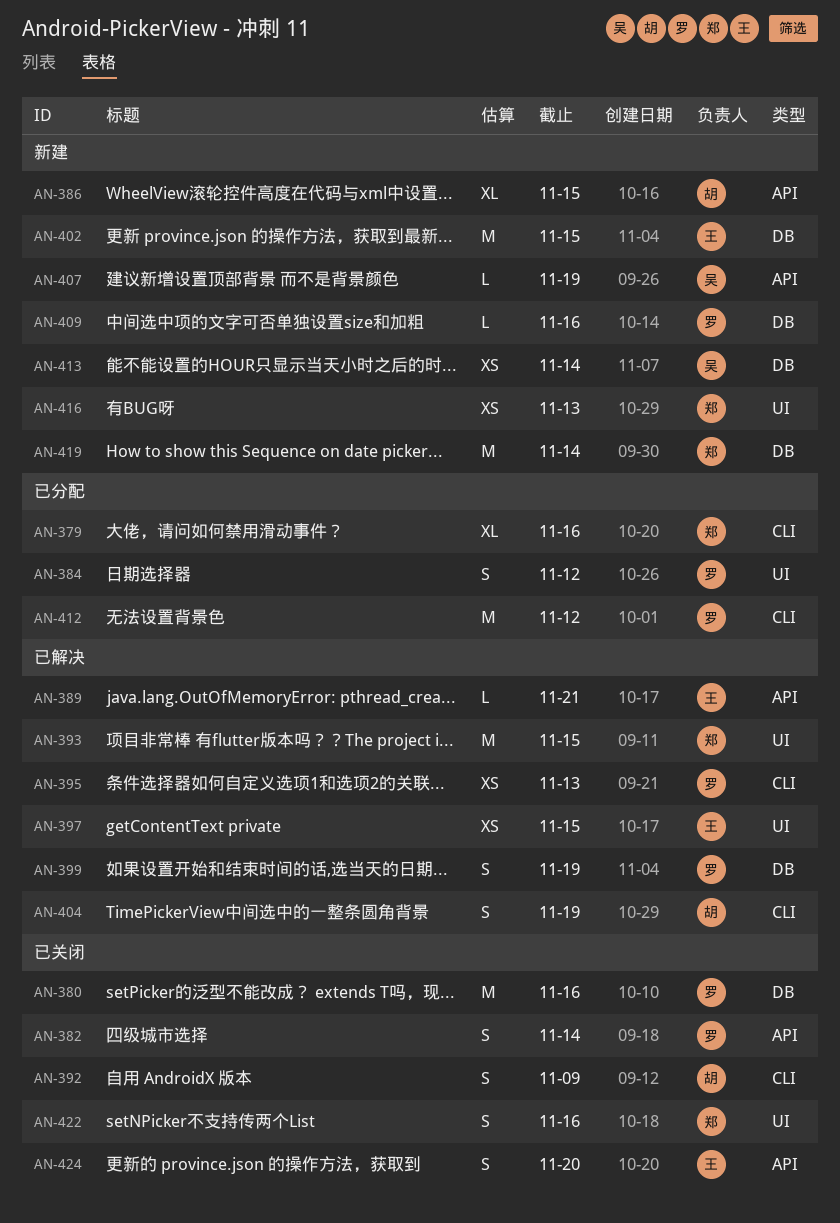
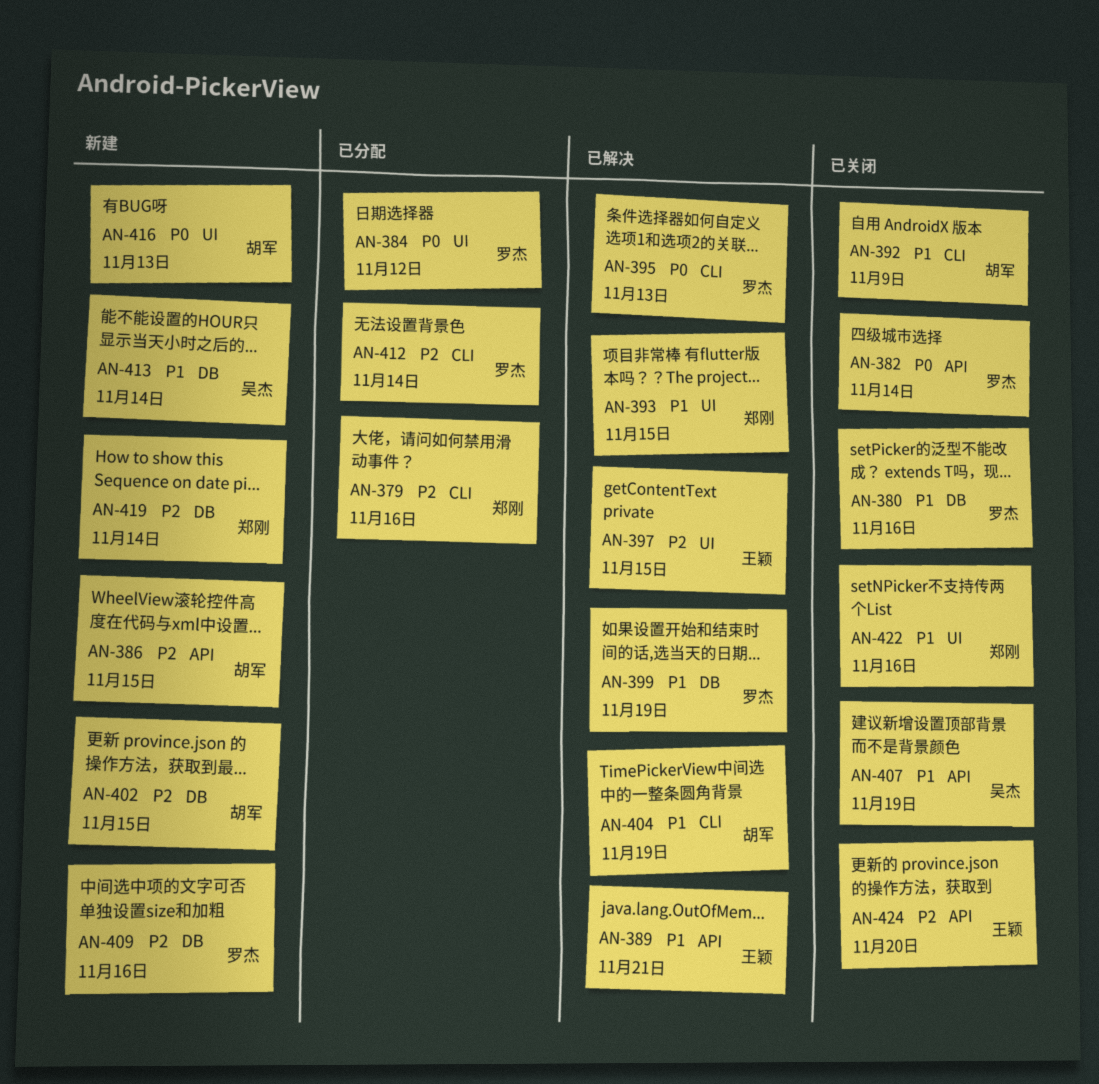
AN-402, owner: 王颖 -> 胡军
AN-407, status: 新建 -> 已关闭
AN-412, due: Nov 12 -> Nov 14
AN-416, owner: 郑刚 -> 胡军

